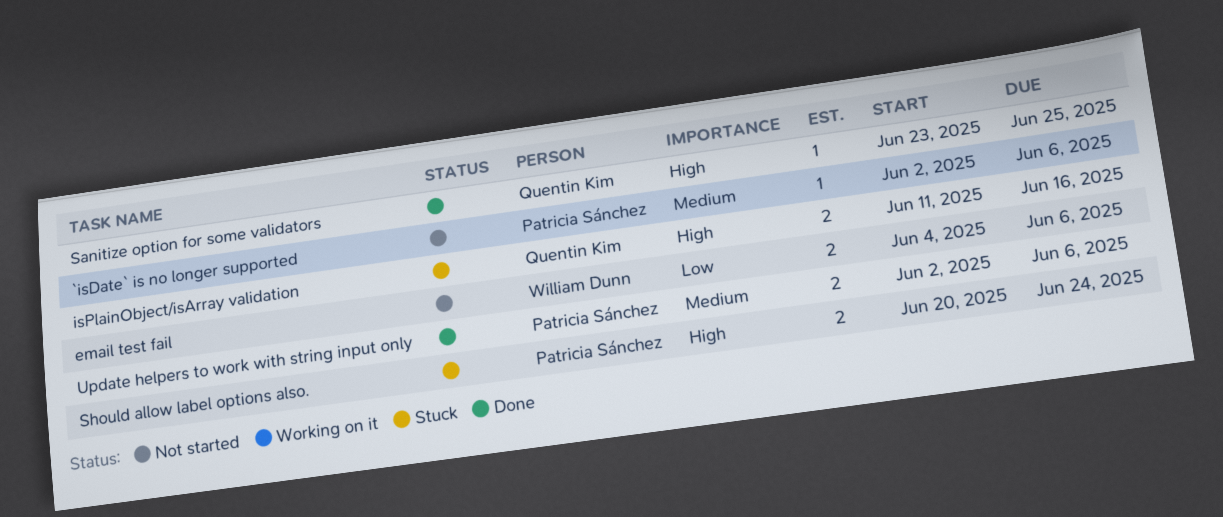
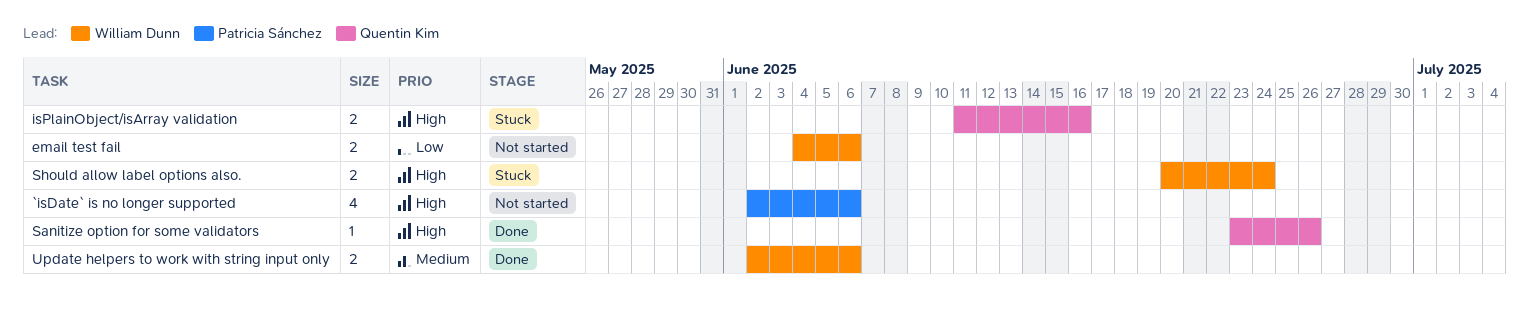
`isDate` is no longer supported, priority: Medium -> High
`isDate` is no longer supported, estimate: 1 -> 4
Sanitize option for some validators, due: Jun 25 -> Jun 26
Should allow label options also., owner: Patricia Sánchez -> William Dunn
Update helpers to work with string input only, owner: Patricia Sánchez -> William Dunn

